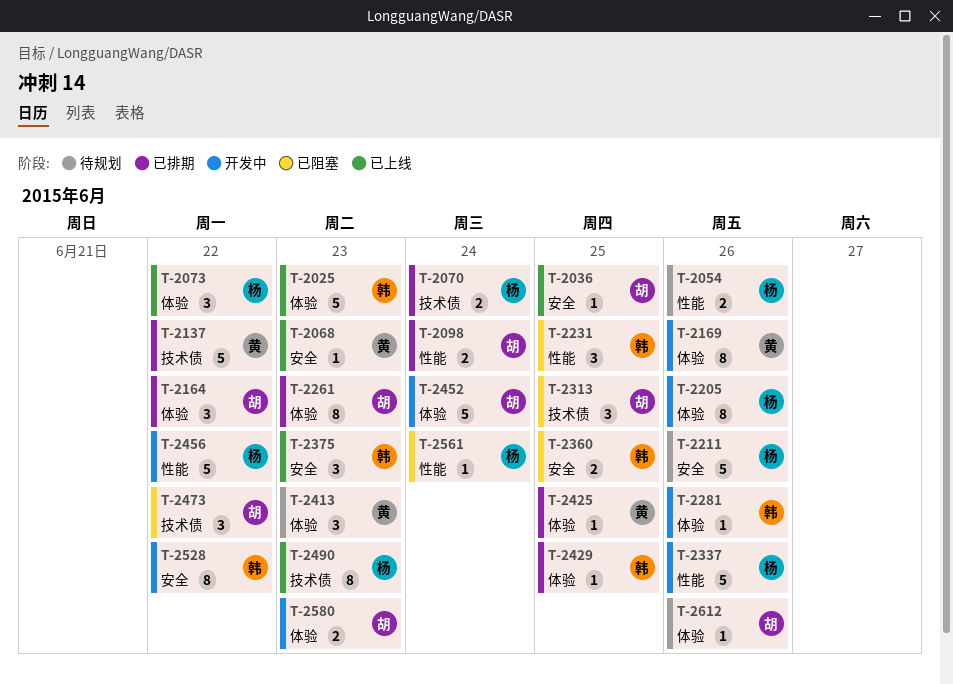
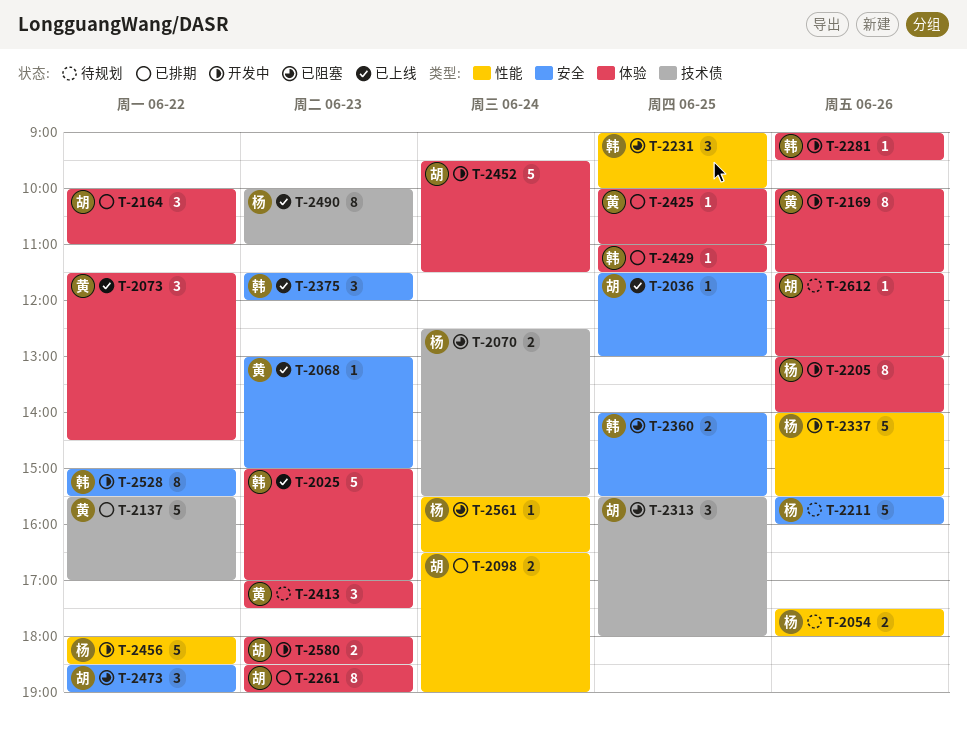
T-2070, status: 已排期 -> 已阻塞
T-2073, owner: 杨 -> 黄
T-2473, label: 技术债 -> 安全

